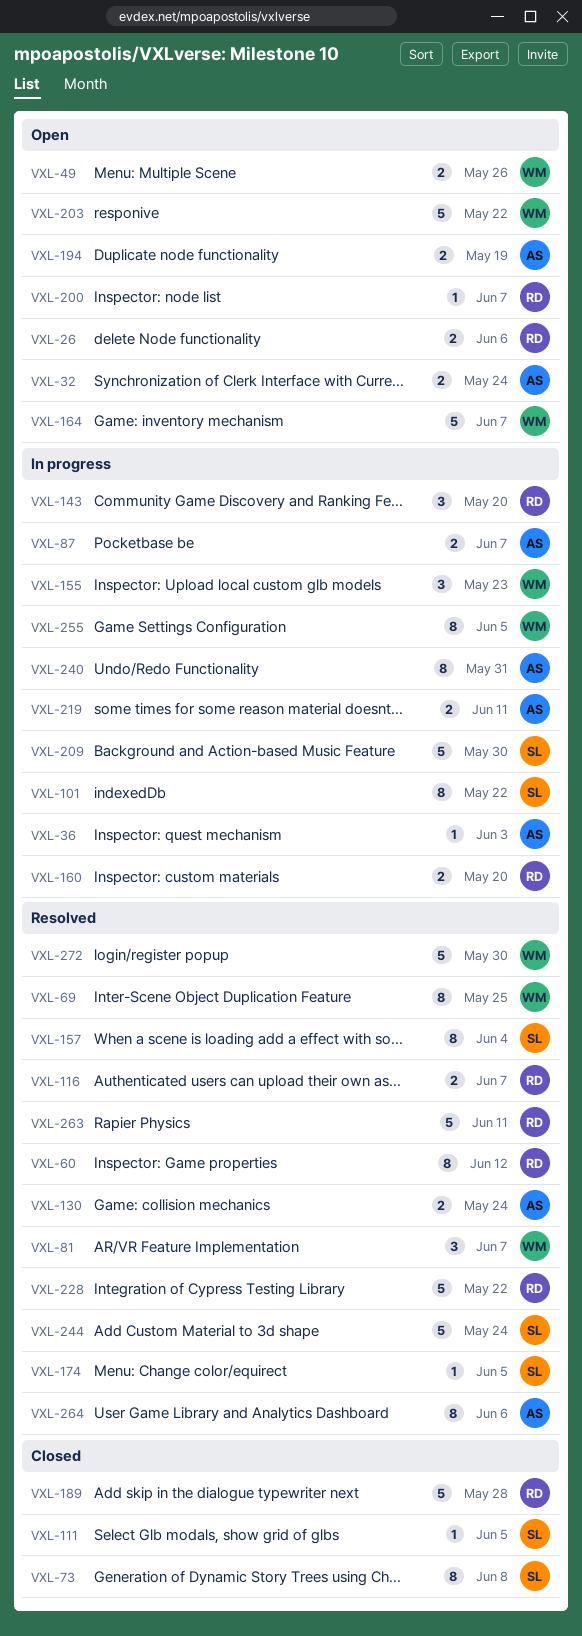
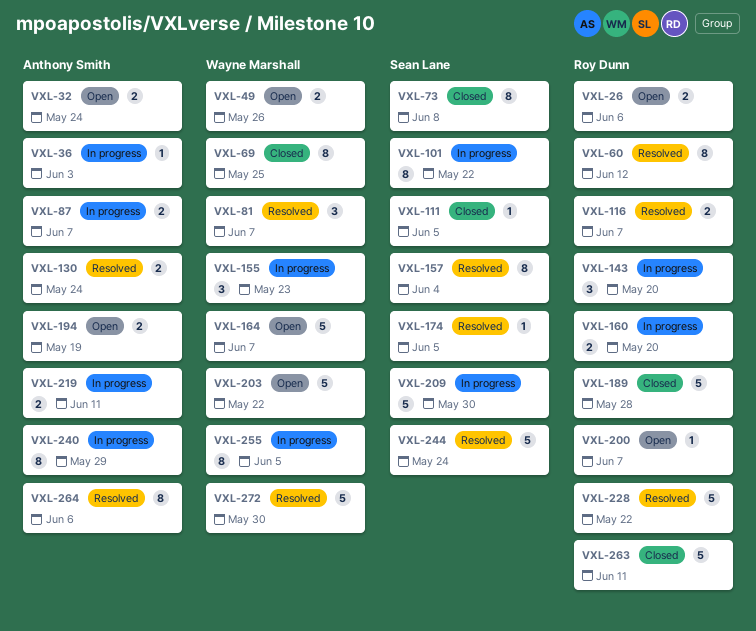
VXL-69, status: Resolved -> Closed
VXL-240, due: May 31 -> May 29
VXL-263, status: Resolved -> Closed

